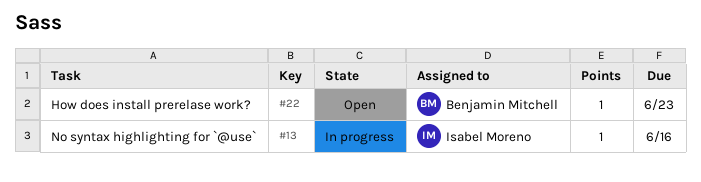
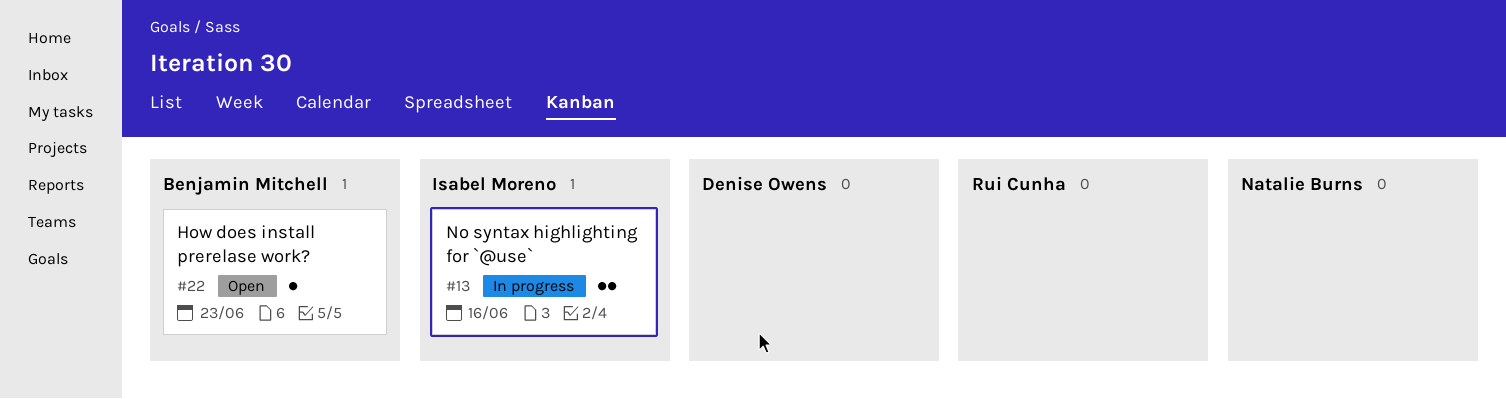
#13, estimate: 1 -> 2

